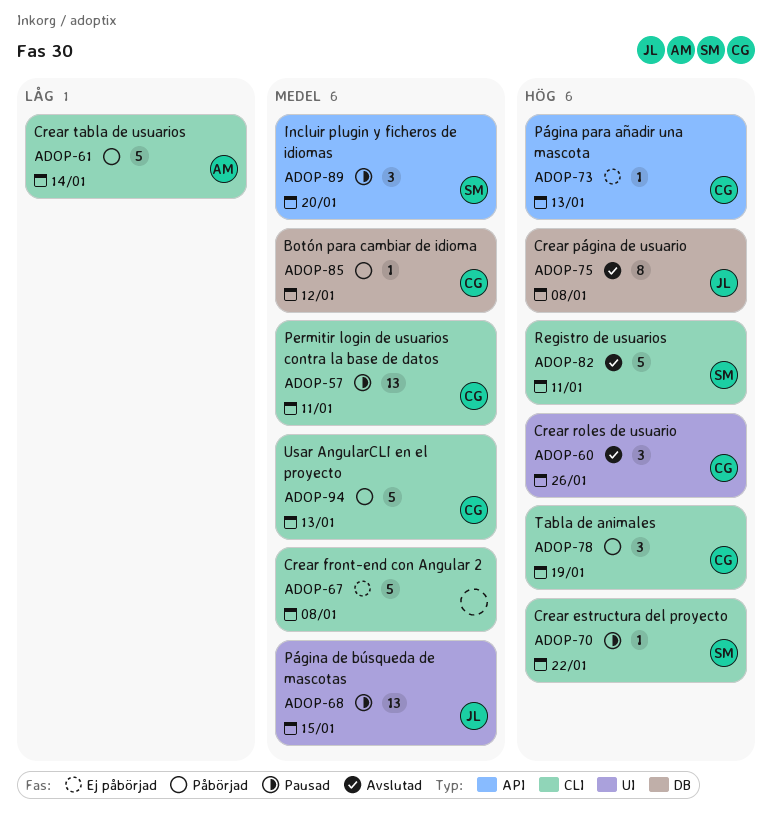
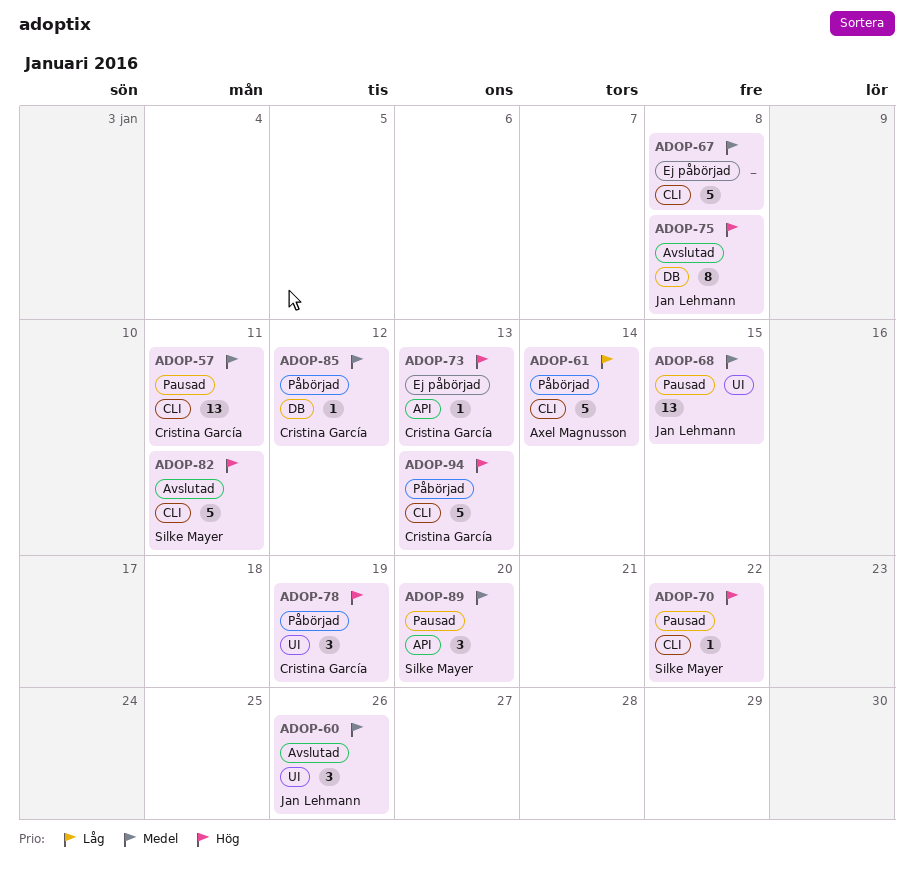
ADOP-60, owner: Cristina García -> Jan Lehmann
ADOP-60, priority: Hög -> Medel
ADOP-78, label: CLI -> UI
ADOP-94, priority: Medel -> Hög

